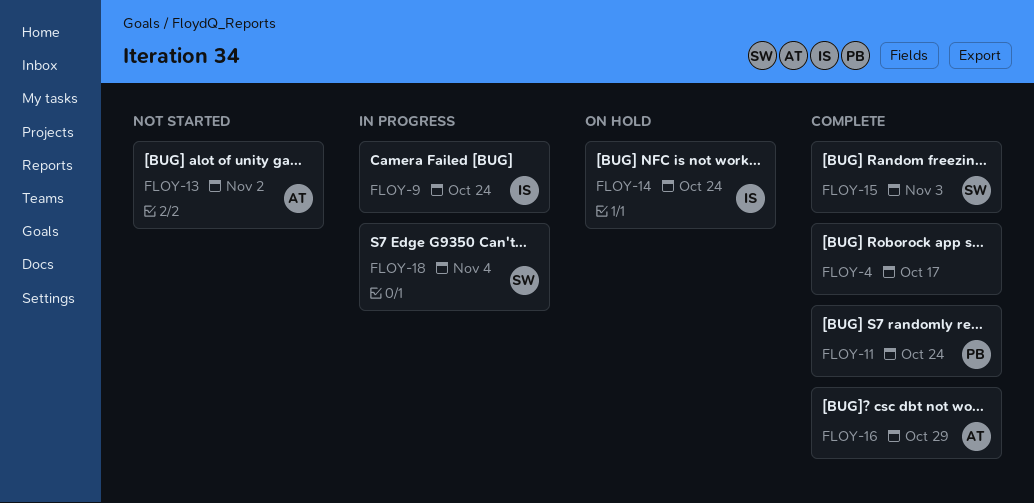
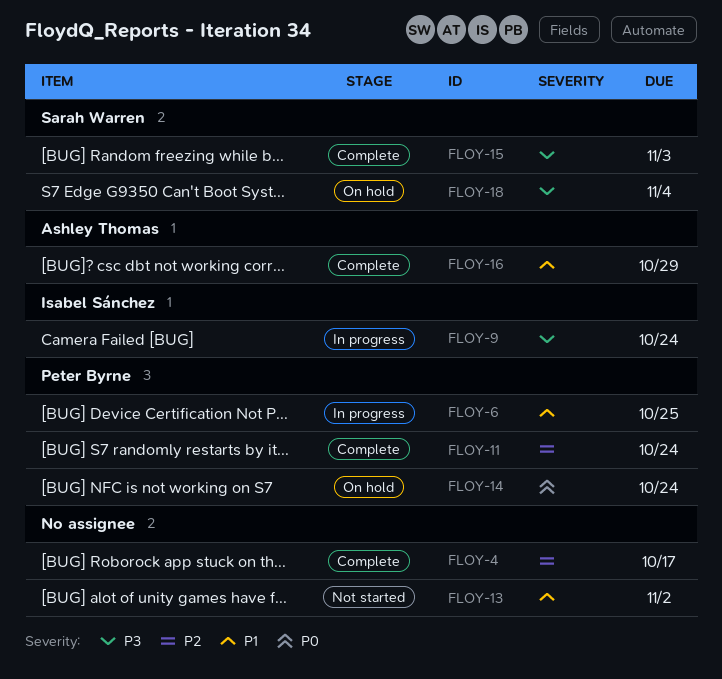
FLOY-6: none -> present
FLOY-13, owner: Ashley Thomas -> none
FLOY-14, owner: Isabel Sánchez -> Peter Byrne
FLOY-18, status: In progress -> On hold

